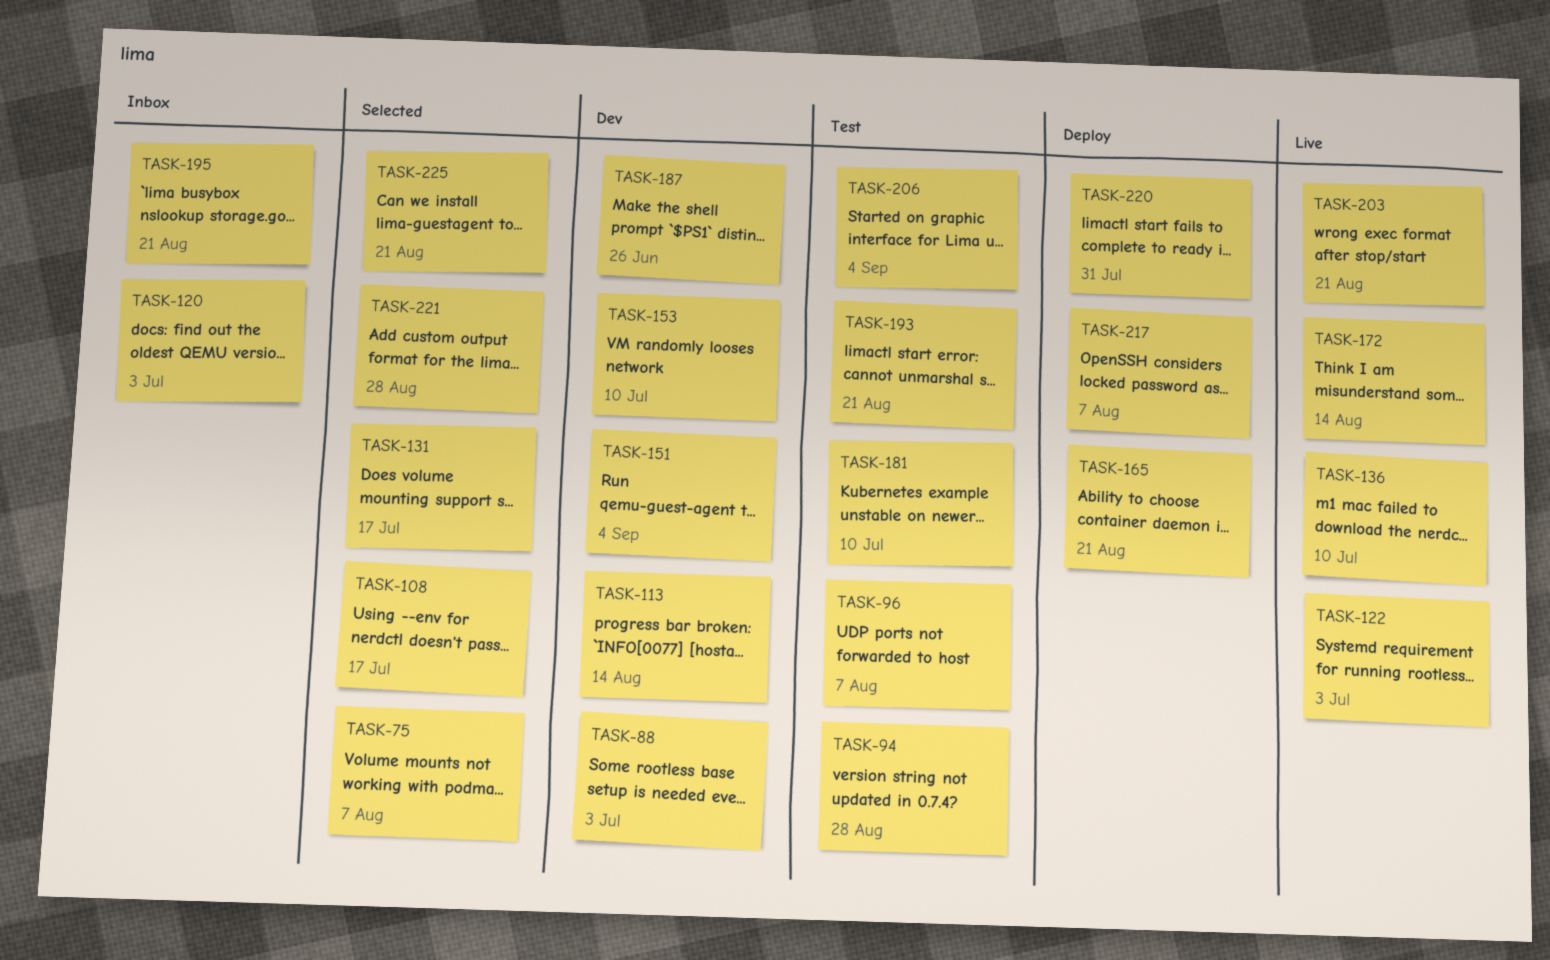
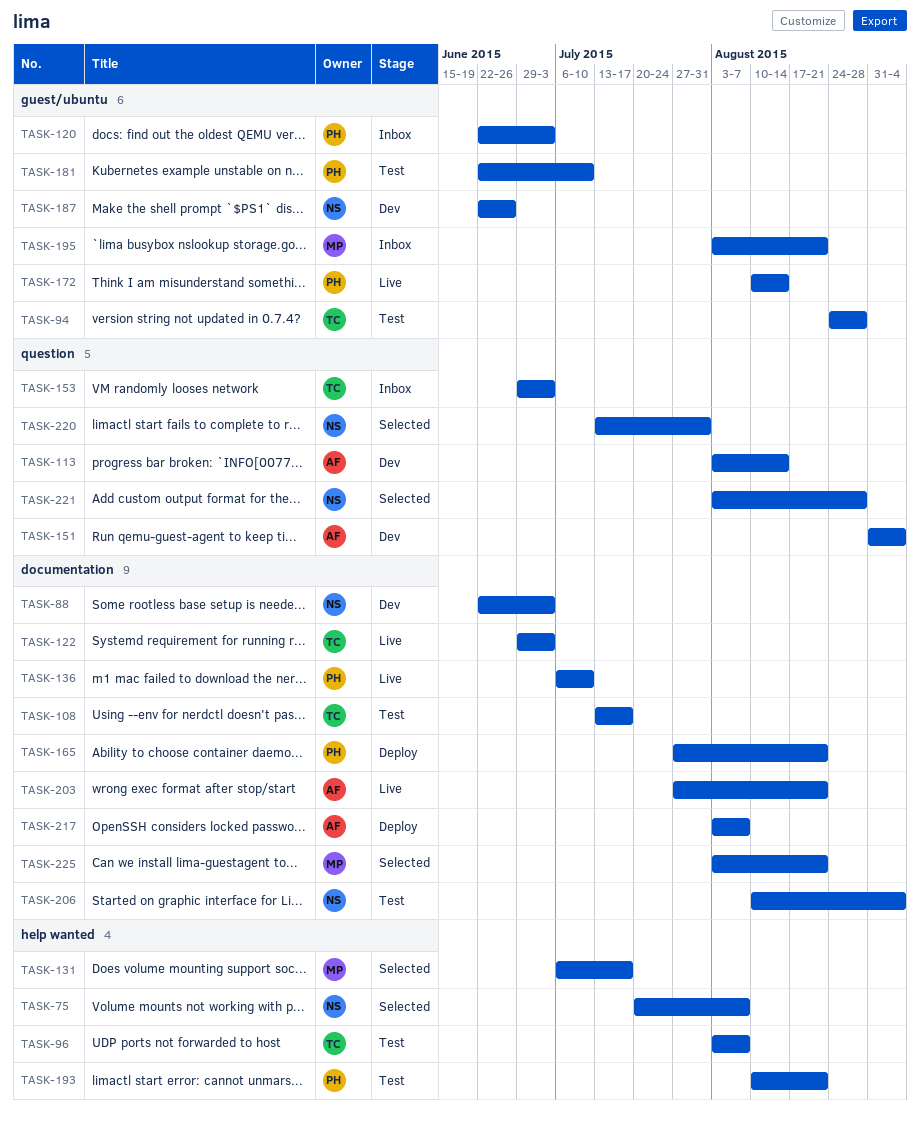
TASK-108, status: Selected -> Test
TASK-153, status: Dev -> Inbox
TASK-153, due: Jul 10 -> Jul 3
TASK-220, status: Deploy -> Selected

